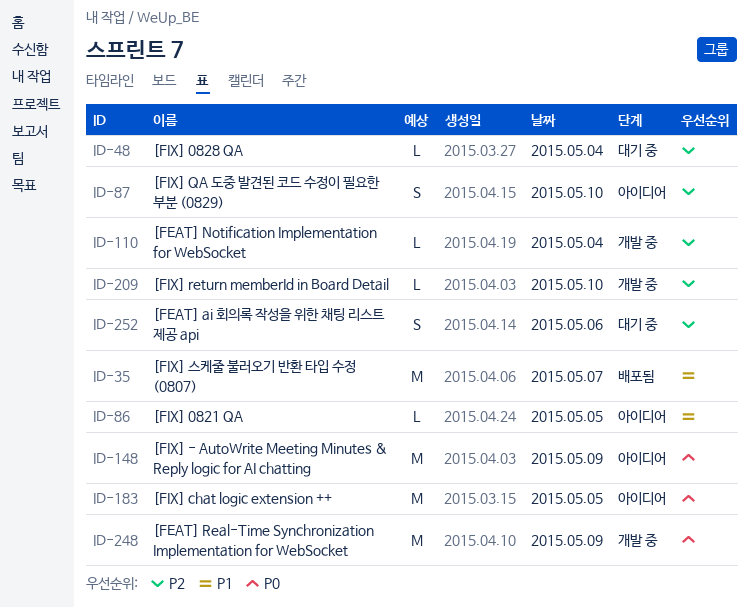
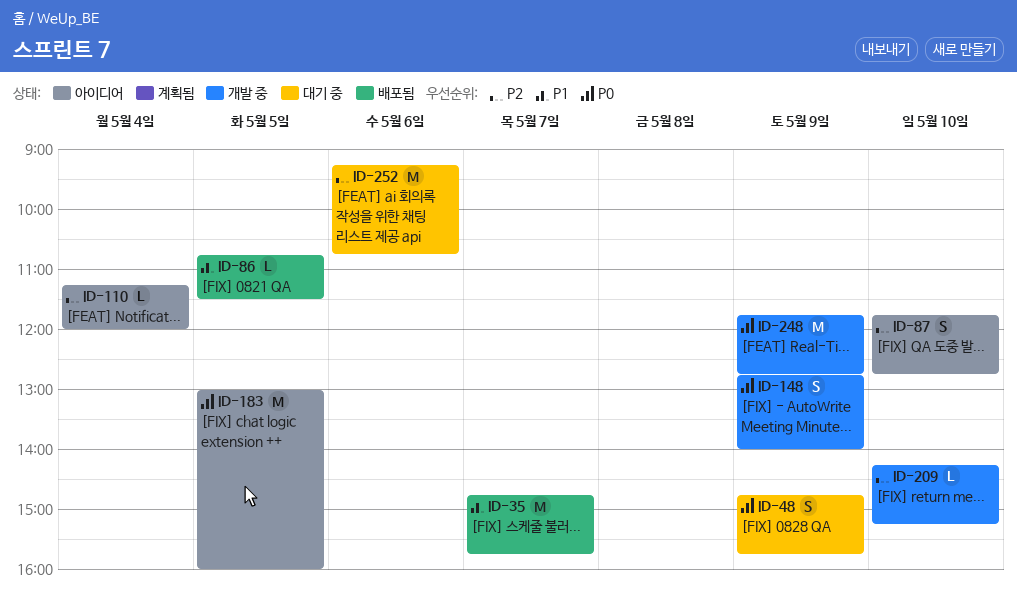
ID-48, priority: P2 -> P0
ID-48, estimate: L -> S
ID-48, day: May 4 -> May 9
ID-86, status: 아이디어 -> 배포됨
ID-110, status: 개발 중 -> 아이디어
ID-148, status: 아이디어 -> 개발 중
ID-148, estimate: M -> S
ID-252, estimate: S -> M

